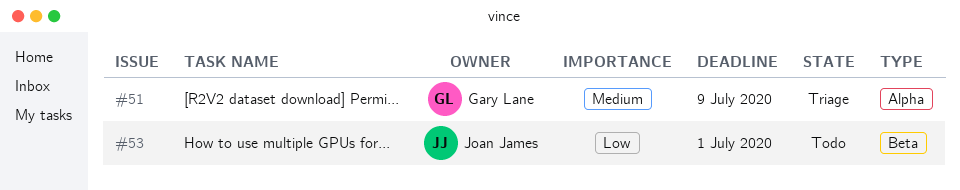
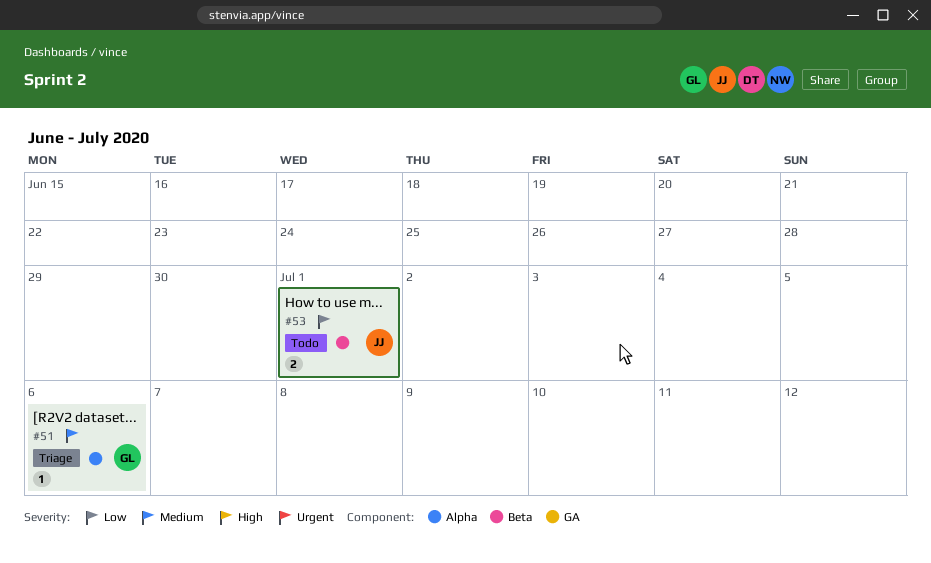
#51, due: Jul 9 -> Jul 6

